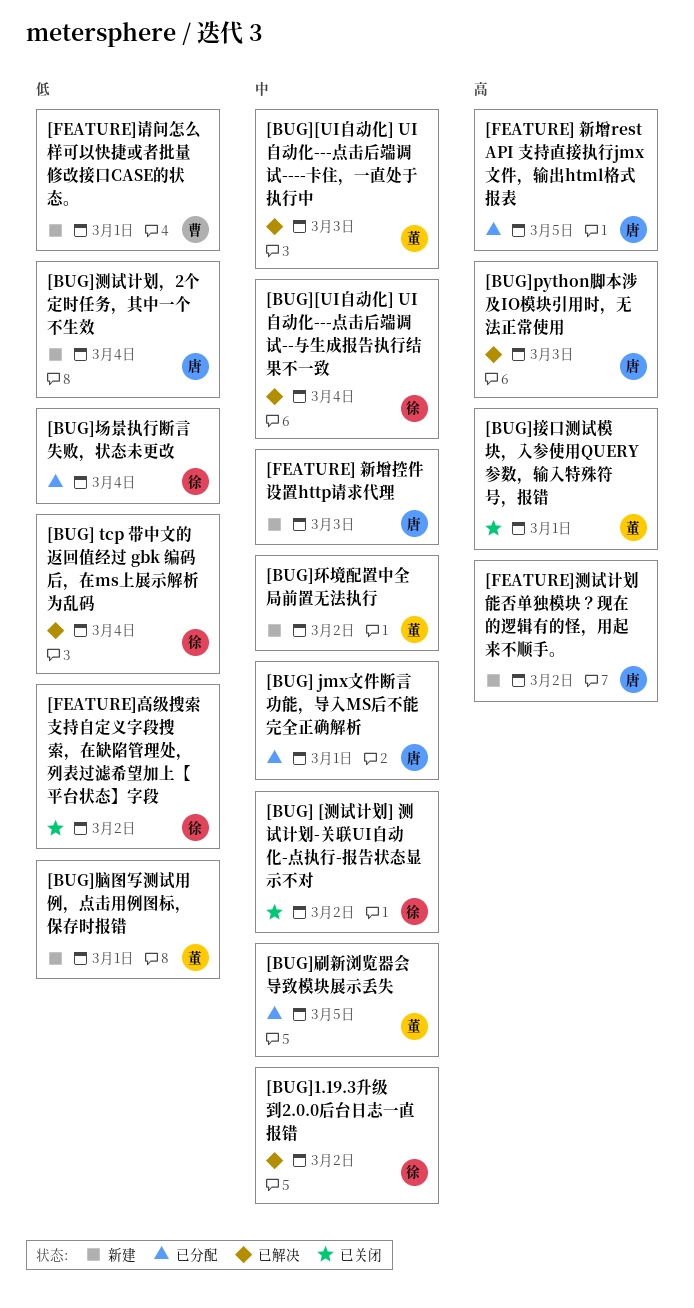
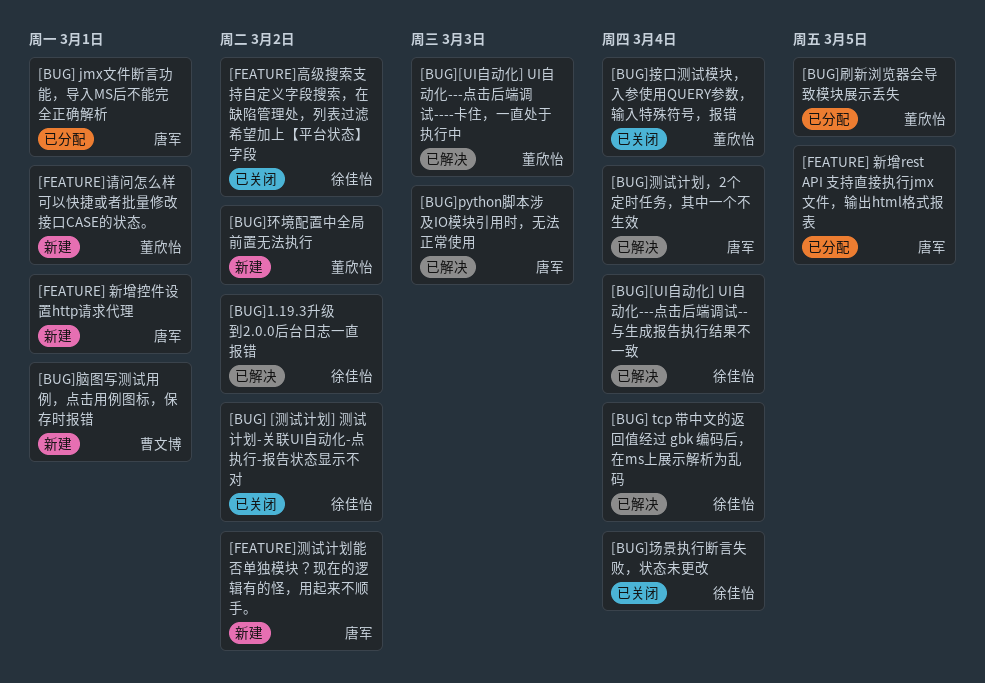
[BUG]场景执行断言失败，状态未更改, status: 已分配 -> 已关闭
[BUG]接口测试模块，入参使用QUERY参数，输入特殊符号，报错, due: Mar 1 -> Mar 4
[BUG]测试计划，2个定时任务，其中一个不生效, status: 新建 -> 已解决
[BUG]脑图写测试用例，点击用例图标，保存时报错, owner: 董欣怡 -> 曹文博
[FEATURE] 新增控件设置http请求代理, due: Mar 3 -> Mar 1
[FEATURE]请问怎么样可以快捷或者批量修改接口CASE的状态。, owner: 曹文博 -> 董欣怡

